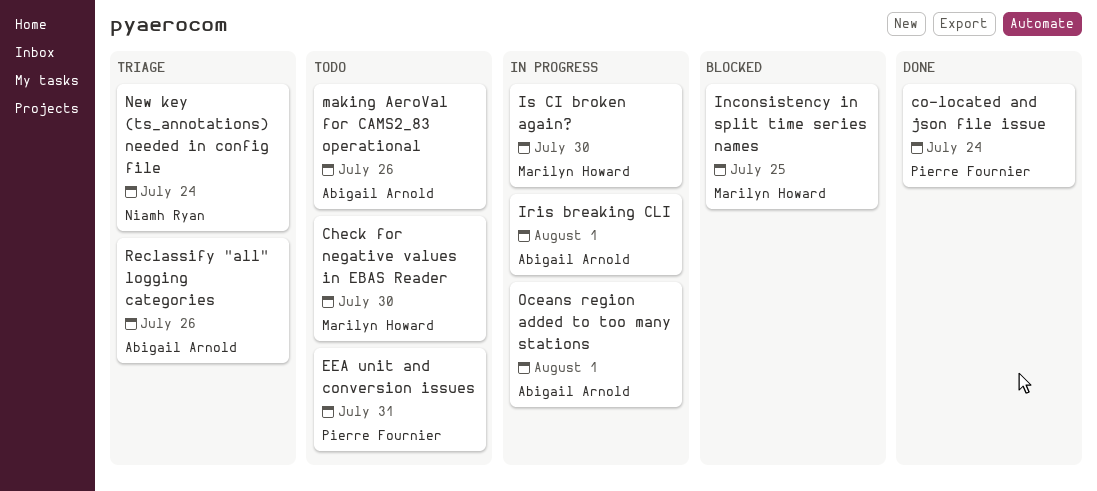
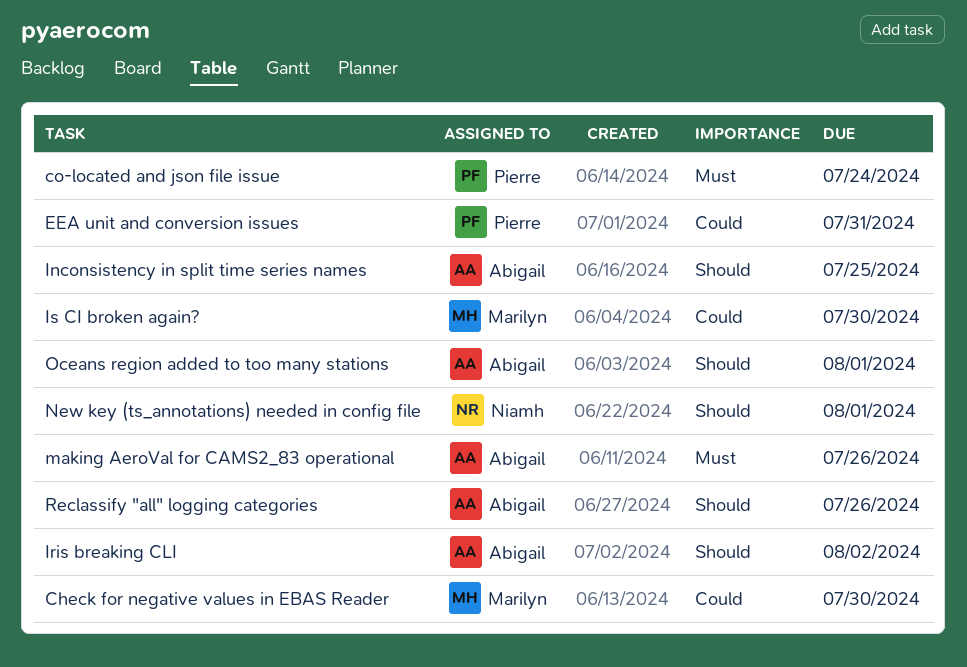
Inconsistency in split time series names, owner: Marilyn Howard -> Abigail Arnold
Iris breaking CLI, due: Aug 1 -> Aug 2
New key (ts_annotations) needed in config file, due: Jul 24 -> Aug 1

